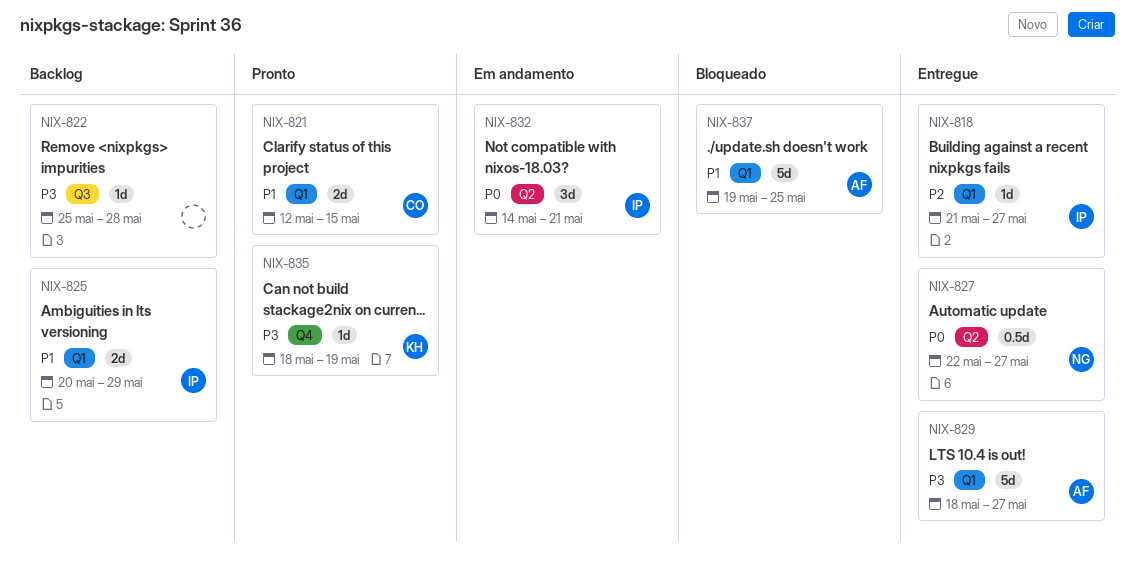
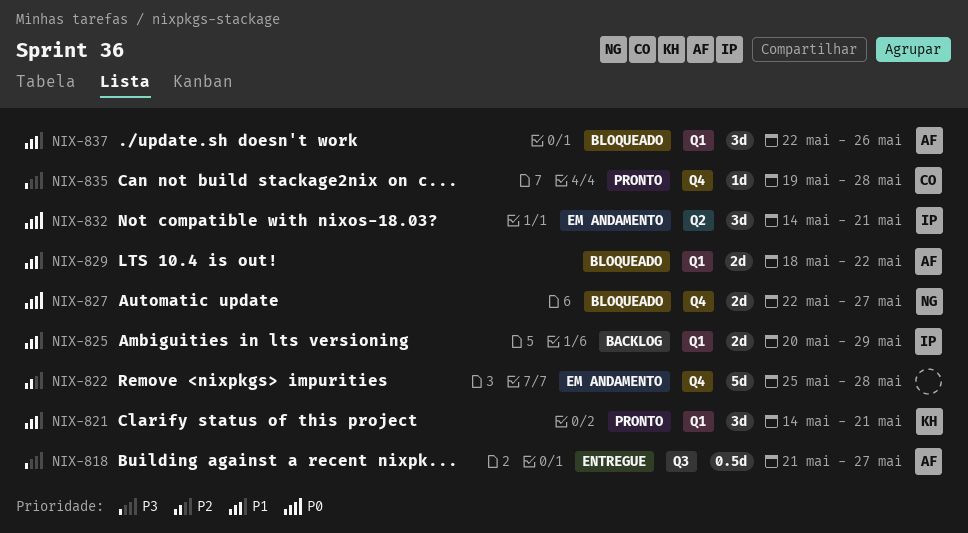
NIX-818, owner: IP -> AF
NIX-818, priority: P2 -> P3
NIX-818, label: Q1 -> Q3
NIX-818, estimate: 1d -> 0.5d
NIX-821, owner: CO -> KH
NIX-821, estimate: 2d -> 3d
NIX-821, start: May 12 -> May 14
NIX-821, due: May 15 -> May 21
NIX-822, status: Backlog -> Em andamento
NIX-822, priority: P3 -> P2
NIX-822, label: Q3 -> Q4
NIX-822, estimate: 1d -> 5d
NIX-827, status: Entregue -> Bloqueado
NIX-827, label: Q2 -> Q4
NIX-827, estimate: 0.5d -> 2d
NIX-829, status: Entregue -> Bloqueado
NIX-829, priority: P3 -> P1
NIX-829, estimate: 5d -> 2d
NIX-829, due: May 27 -> May 22
NIX-835, owner: KH -> CO
NIX-835, start: May 18 -> May 19
NIX-835, due: May 19 -> May 28
NIX-837, estimate: 5d -> 3d
NIX-837, start: May 19 -> May 22
NIX-837, due: May 25 -> May 26

